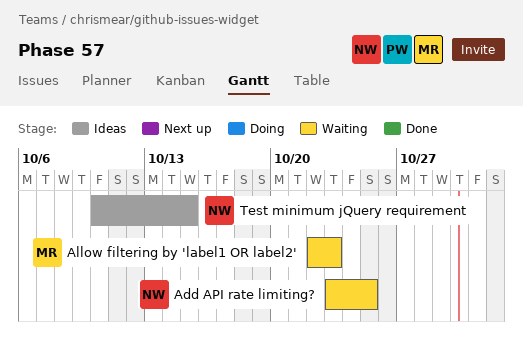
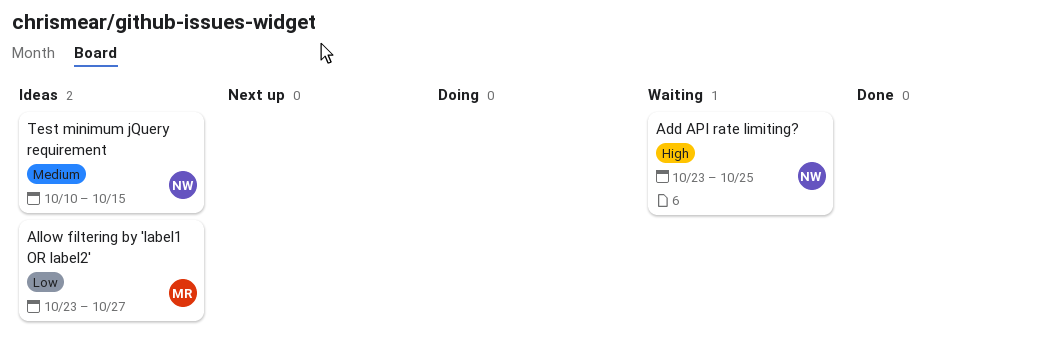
Allow filtering by 'label1 OR label2', status: Waiting -> Ideas
Allow filtering by 'label1 OR label2', start: Oct 22 -> Oct 23
Allow filtering by 'label1 OR label2', due: Oct 23 -> Oct 27

